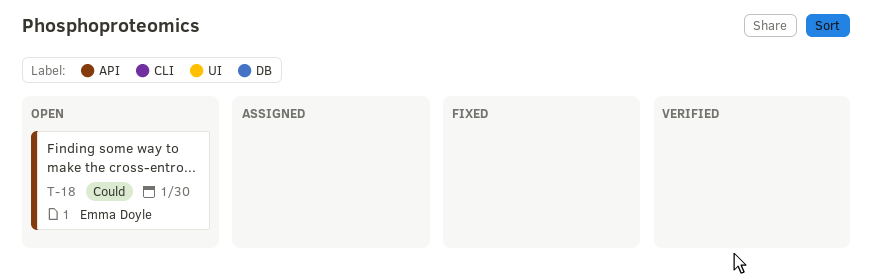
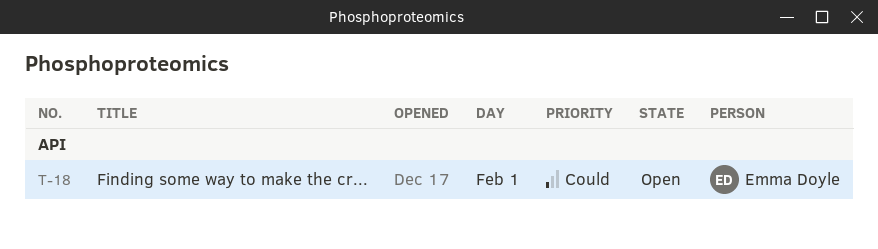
T-18, day: Jan 30 -> Feb 1

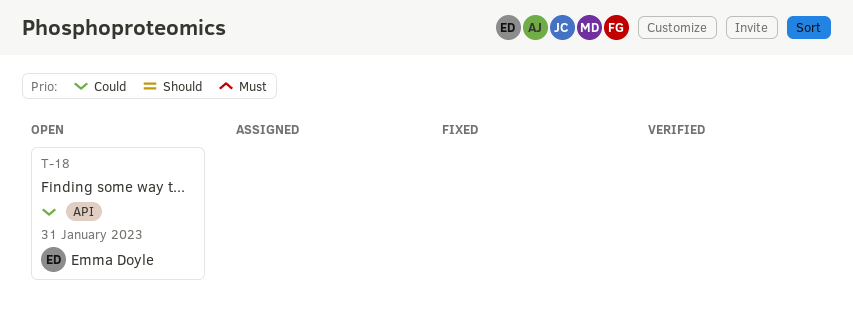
T-18, day: Feb 1 -> Jan 31

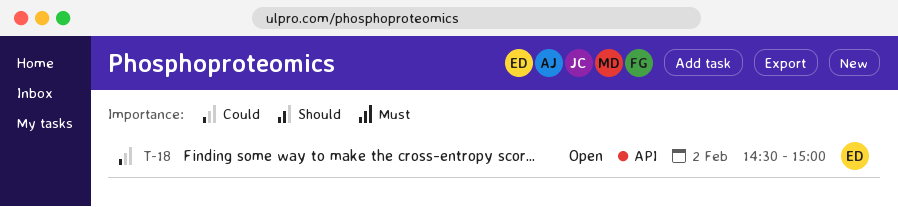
T-18, day: Jan 31 -> Feb 2

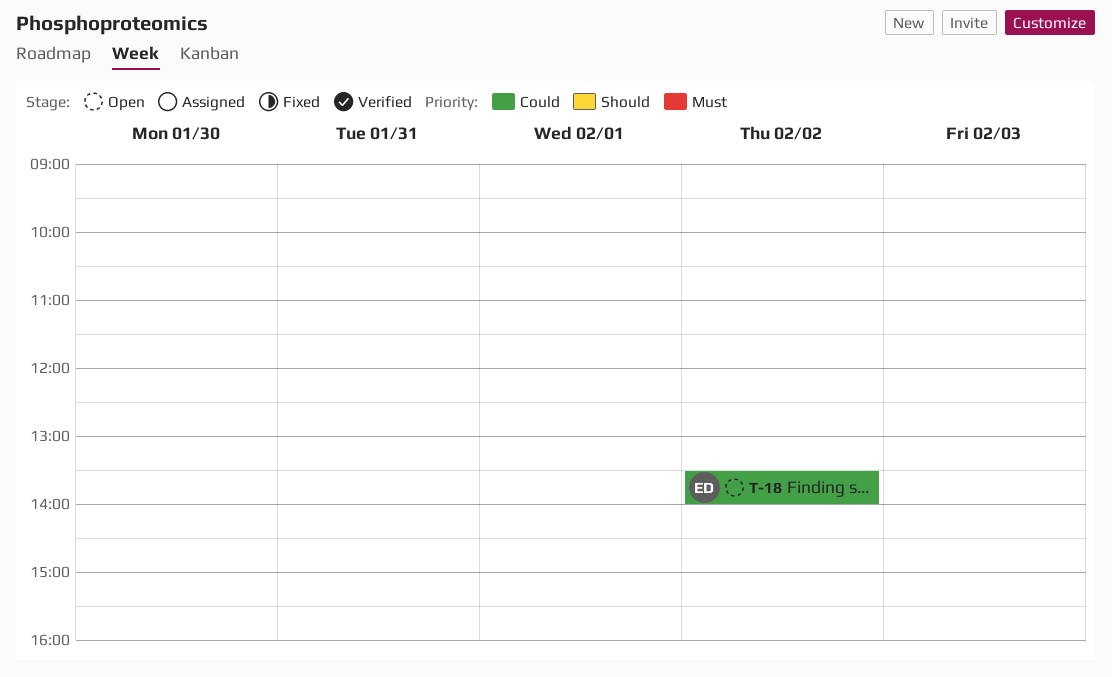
T-18, begins: 14:30 -> 13:30
T-18, ends: 15:00 -> 14:00

